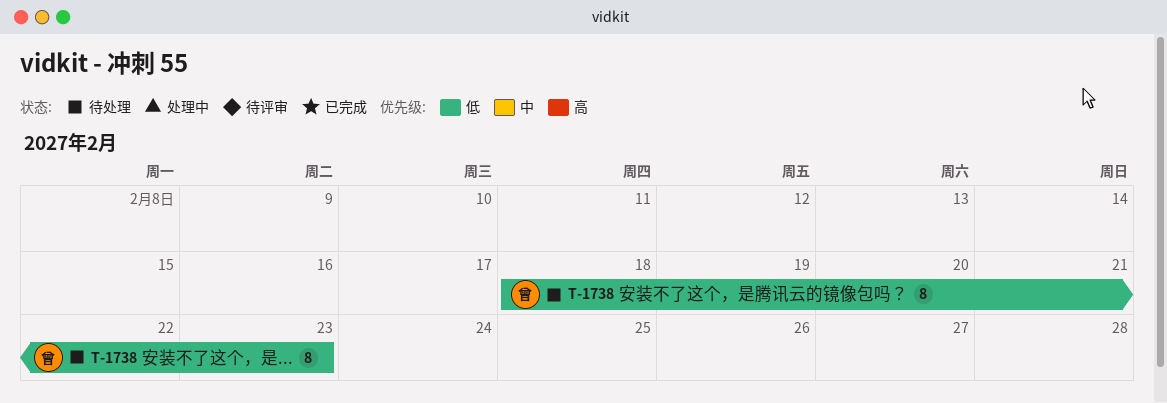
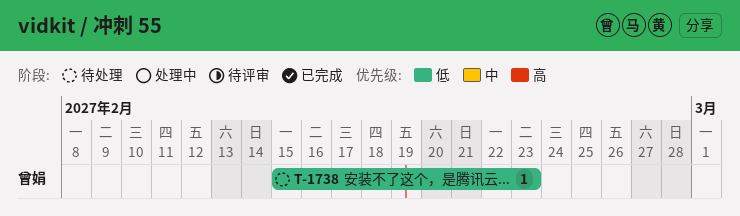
T-1738, estimate: 8 -> 1
T-1738, start: Feb 18 -> Feb 15

